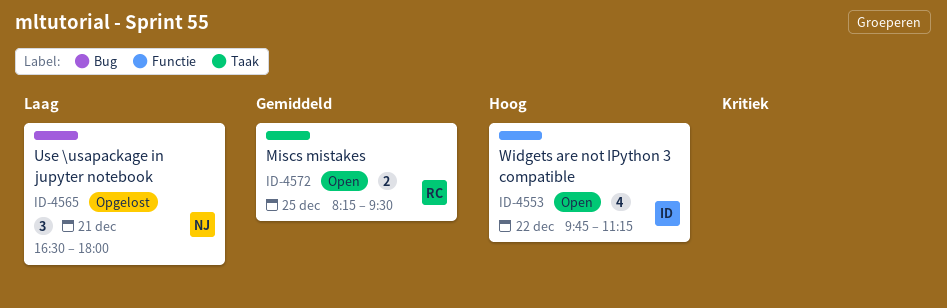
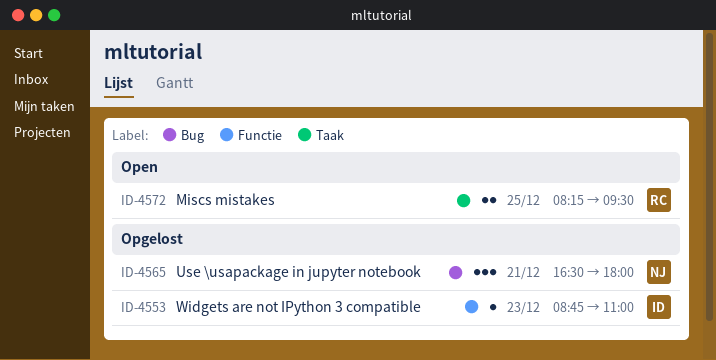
ID-4553, status: Open -> Opgelost
ID-4553, estimate: 4 -> 1
ID-4553, day: Dec 22 -> Dec 23
ID-4553, begins: 09:45 -> 08:45
ID-4553, ends: 11:15 -> 11:00

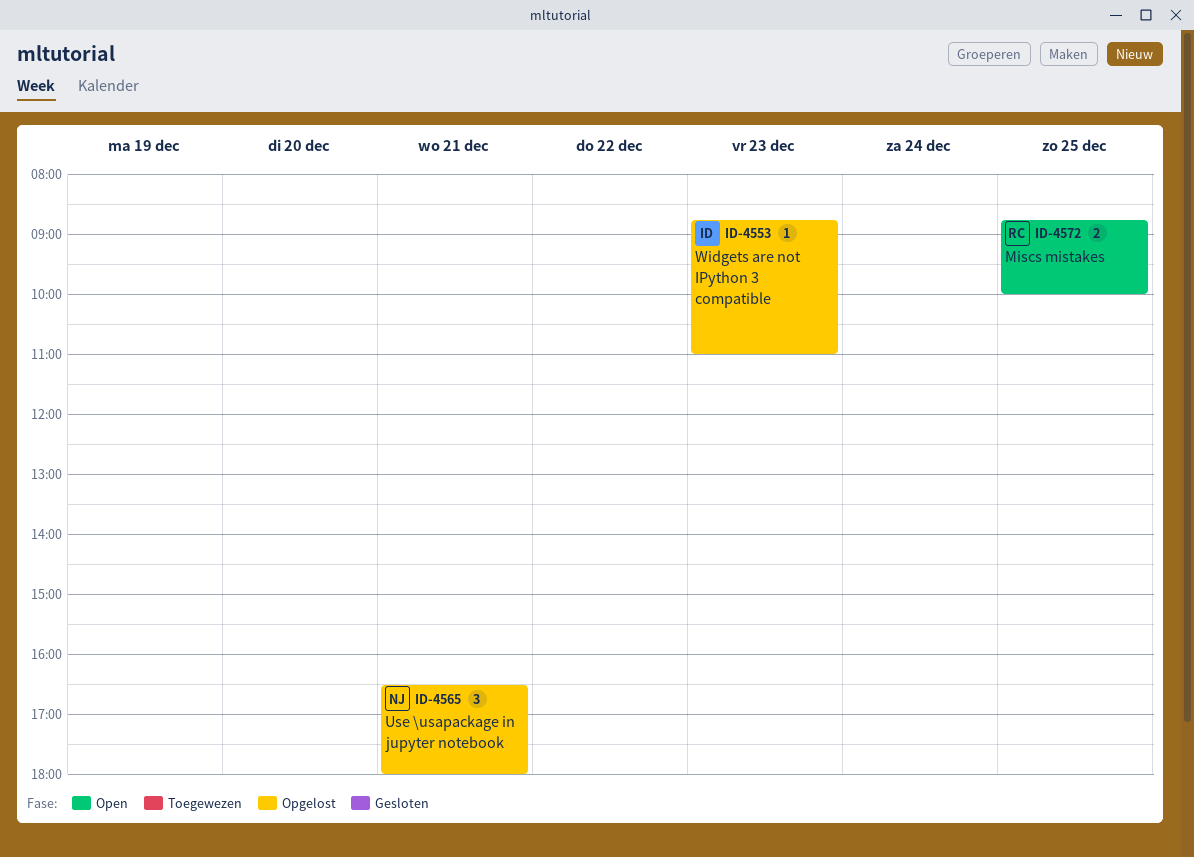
ID-4572, begins: 08:15 -> 08:45
ID-4572, ends: 09:30 -> 10:00

